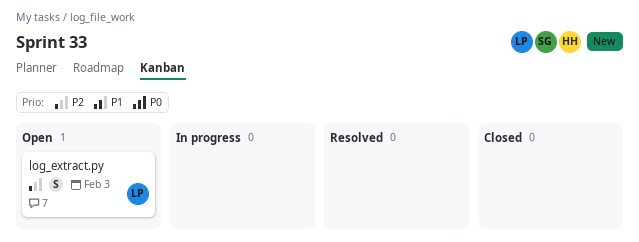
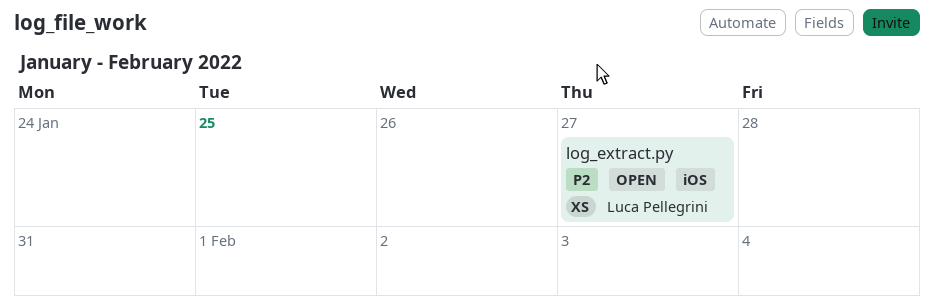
log_extract.py, estimate: S -> XS
log_extract.py, due: Feb 3 -> Jan 27

